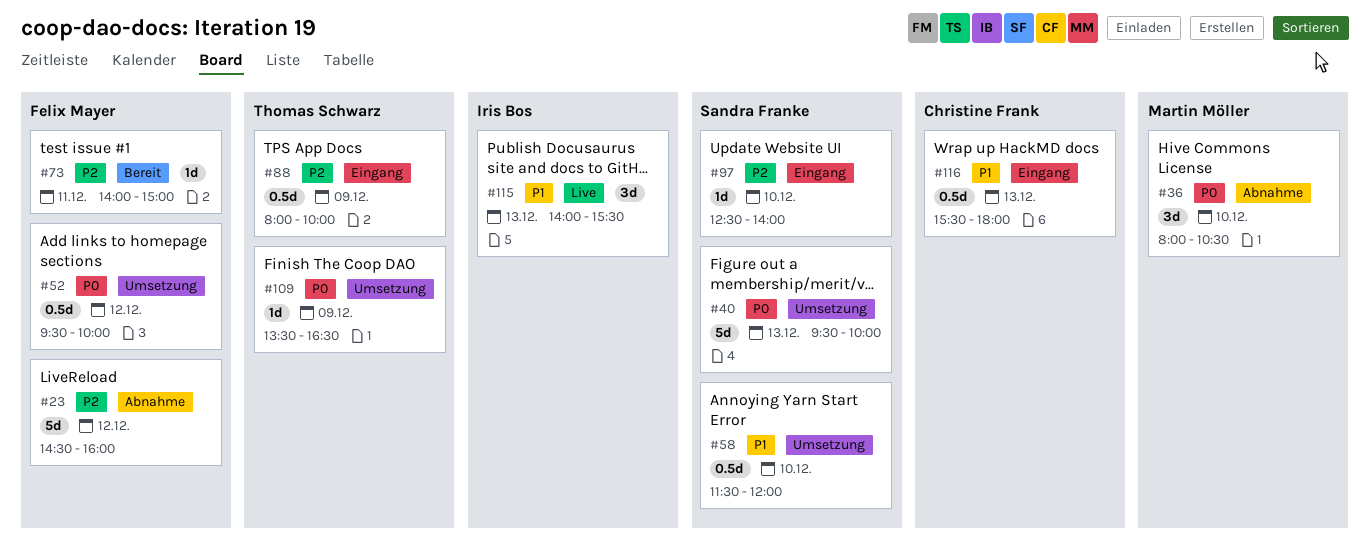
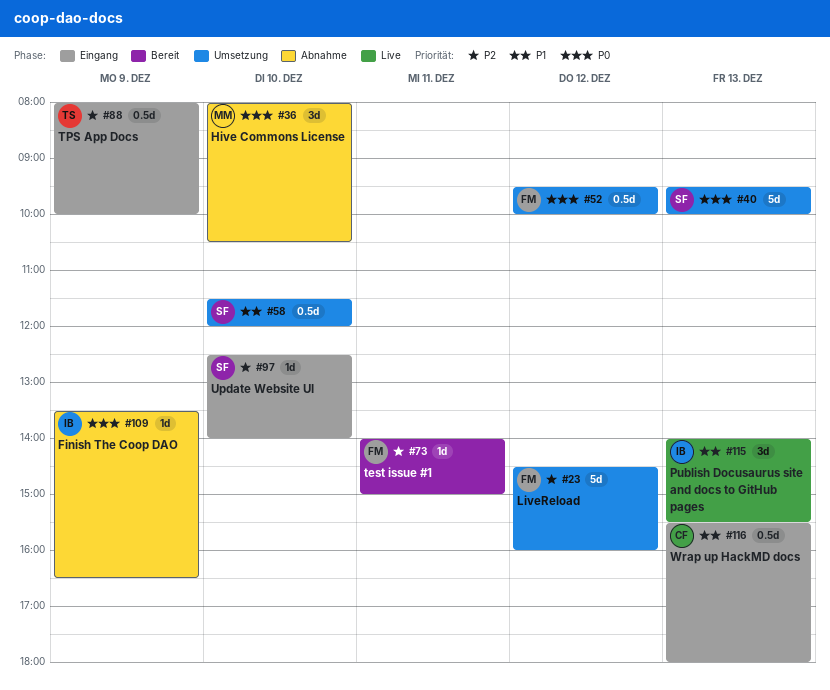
#23, status: Abnahme -> Umsetzung
#109, status: Umsetzung -> Abnahme
#109, owner: Thomas Schwarz -> Iris Bos

